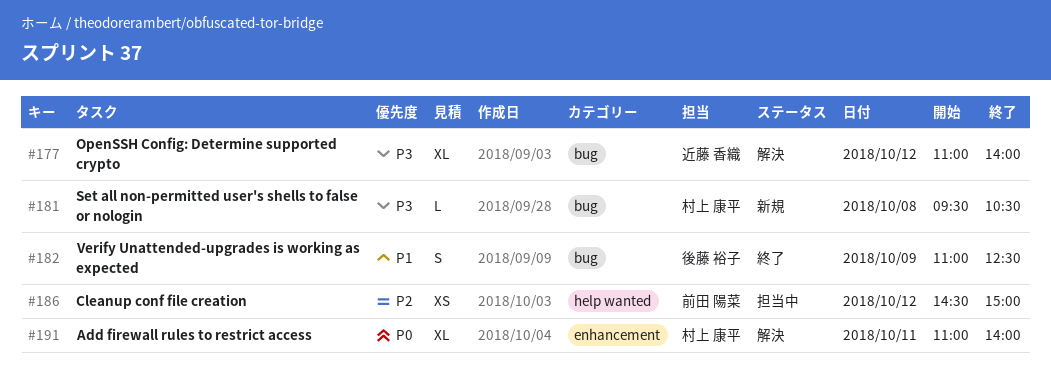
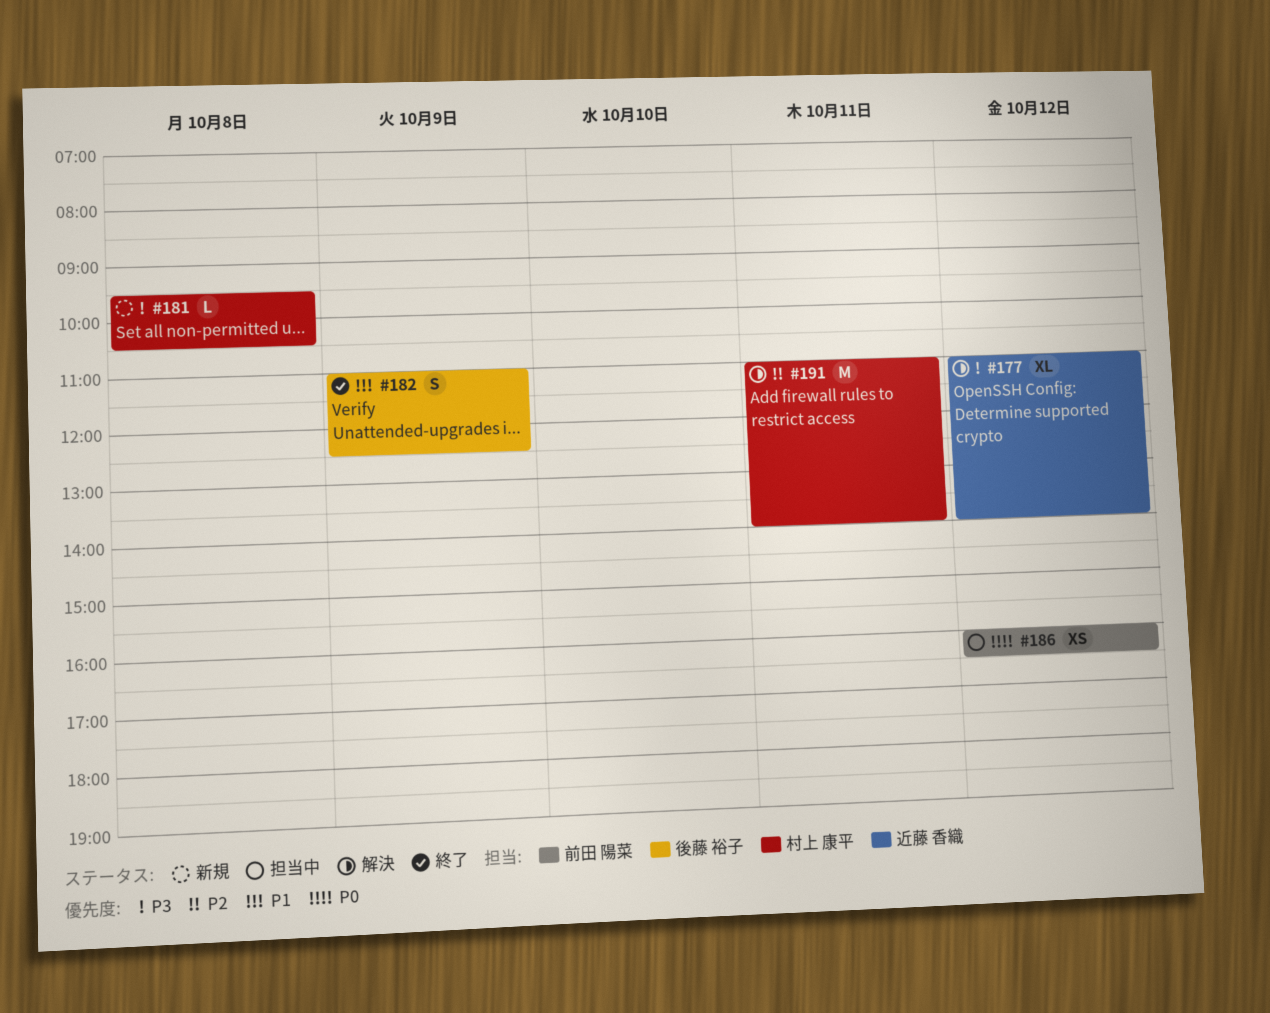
#186, priority: P2 -> P0
#186, begins: 14:30 -> 16:00
#186, ends: 15:00 -> 16:30
#191, priority: P0 -> P2
#191, estimate: XL -> M

